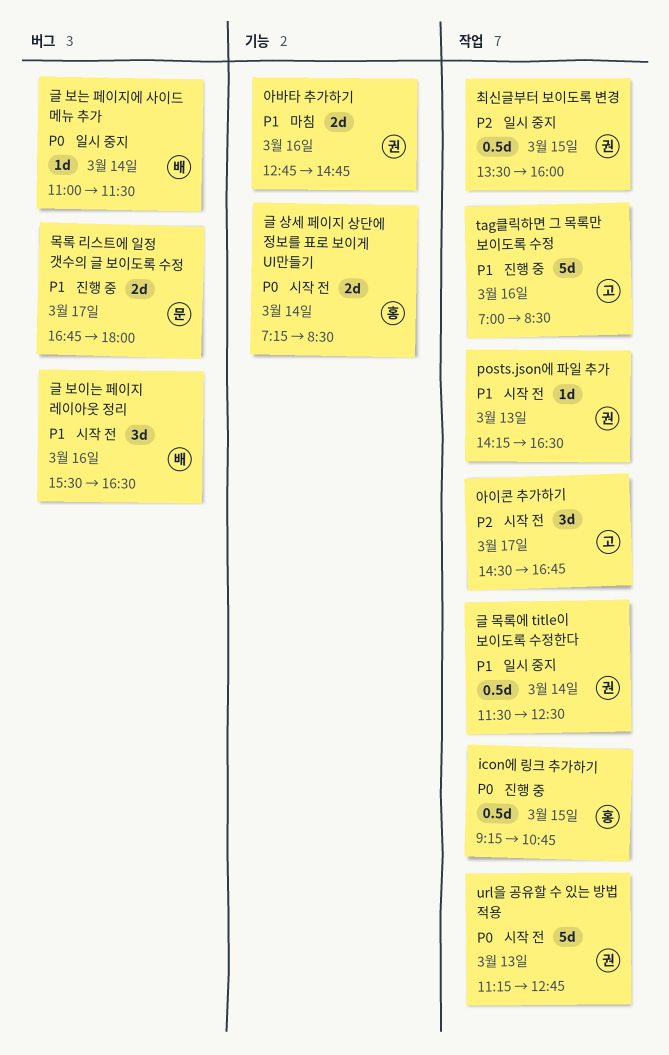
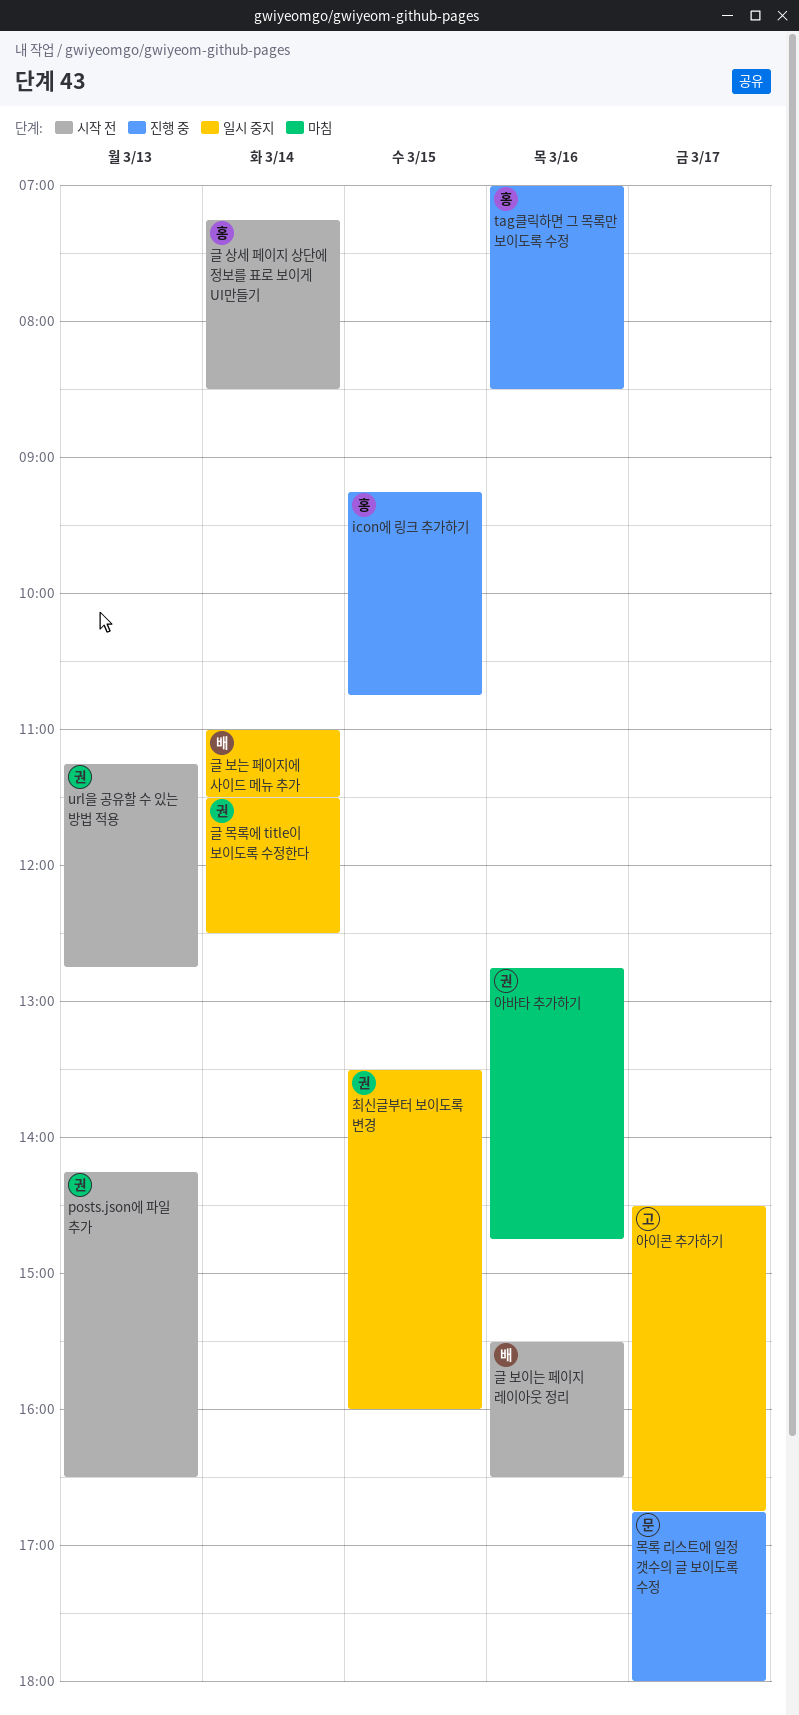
tag클릭하면 그 목록만 보이도록 수정, owner: 고 -> 홍
아이콘 추가하기, status: 시작 전 -> 일시 중지

